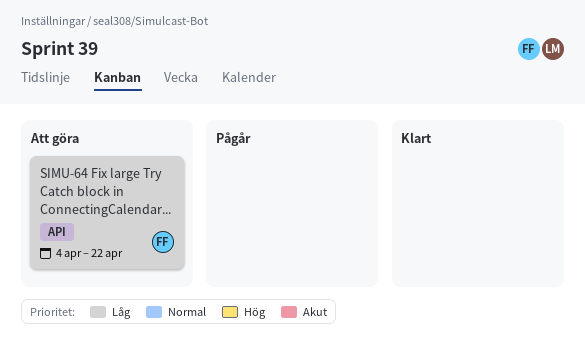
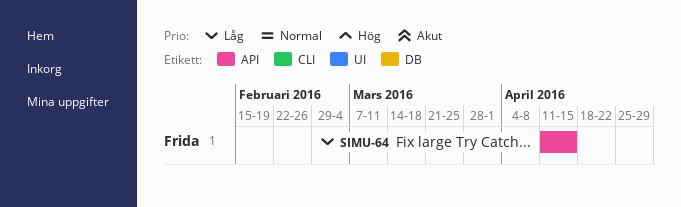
SIMU-64, start: Apr 4 -> Apr 11
SIMU-64, due: Apr 22 -> Apr 15

